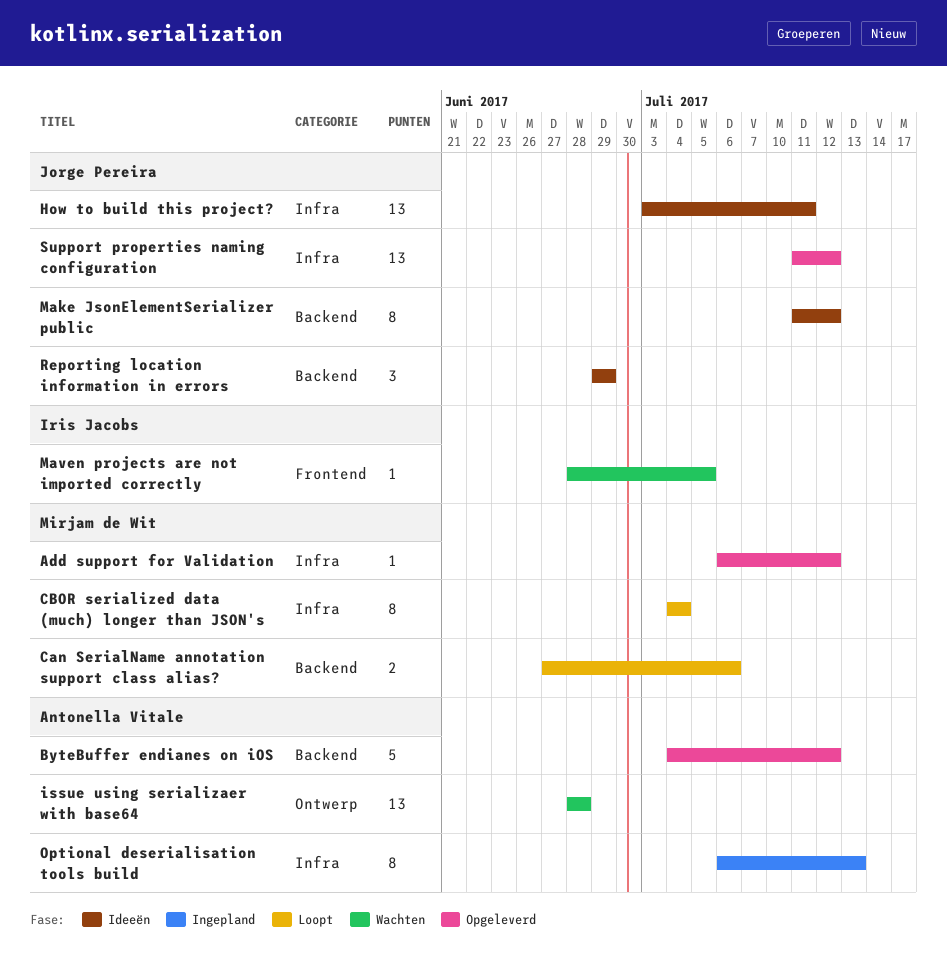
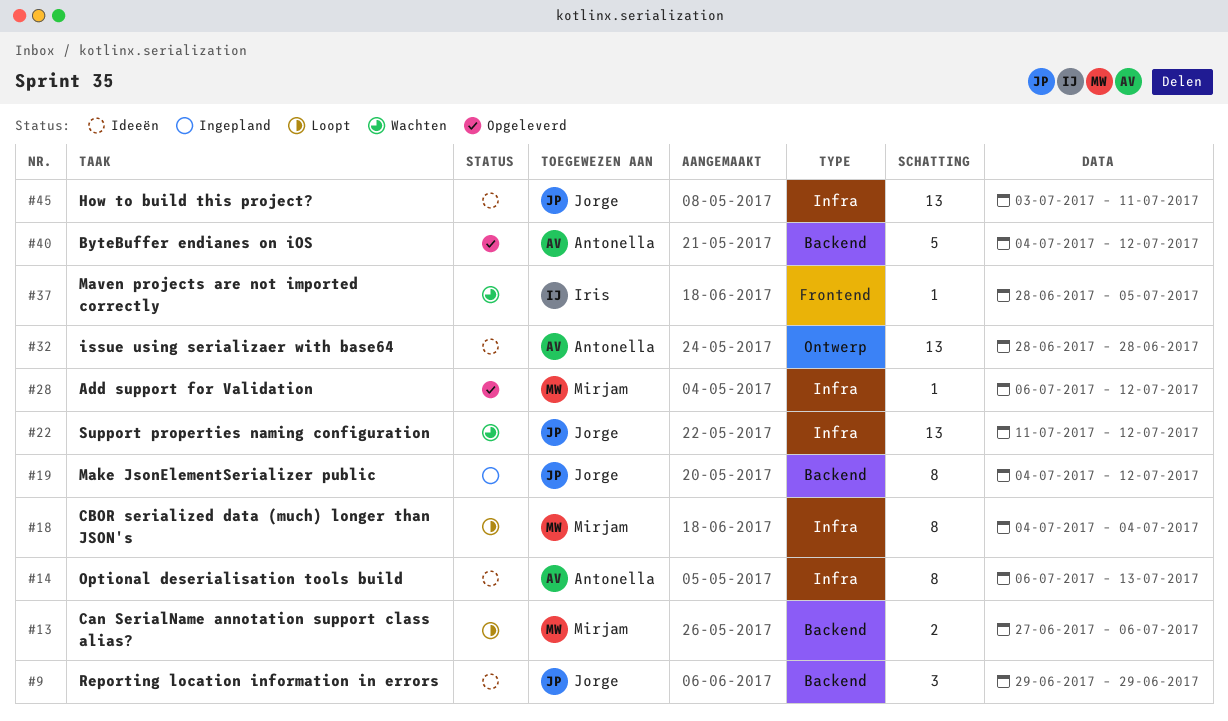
issue using serializaer with base64, status: Wachten -> Ideeën
Make JsonElementSerializer public, status: Ideeën -> Ingepland
Make JsonElementSerializer public, start: Jul 11 -> Jul 4
Optional deserialisation tools build, status: Ingepland -> Ideeën
Support properties naming configuration, status: Opgeleverd -> Wachten

